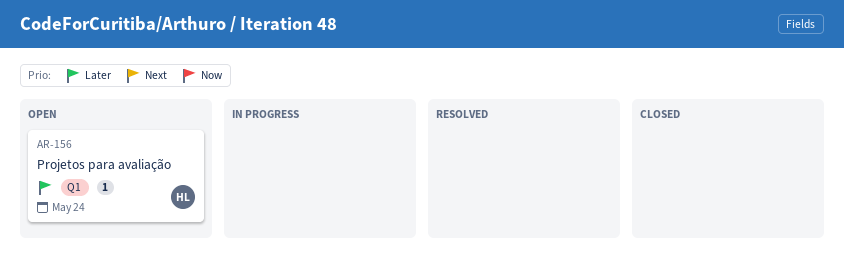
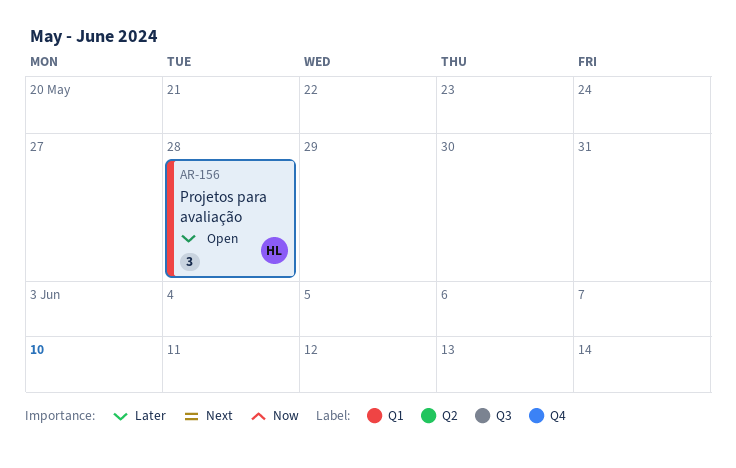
AR-156, estimate: 1 -> 3
AR-156, due: May 24 -> May 28

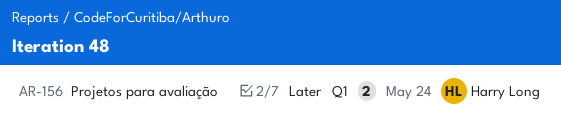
AR-156, estimate: 3 -> 2
AR-156, due: May 28 -> May 24

